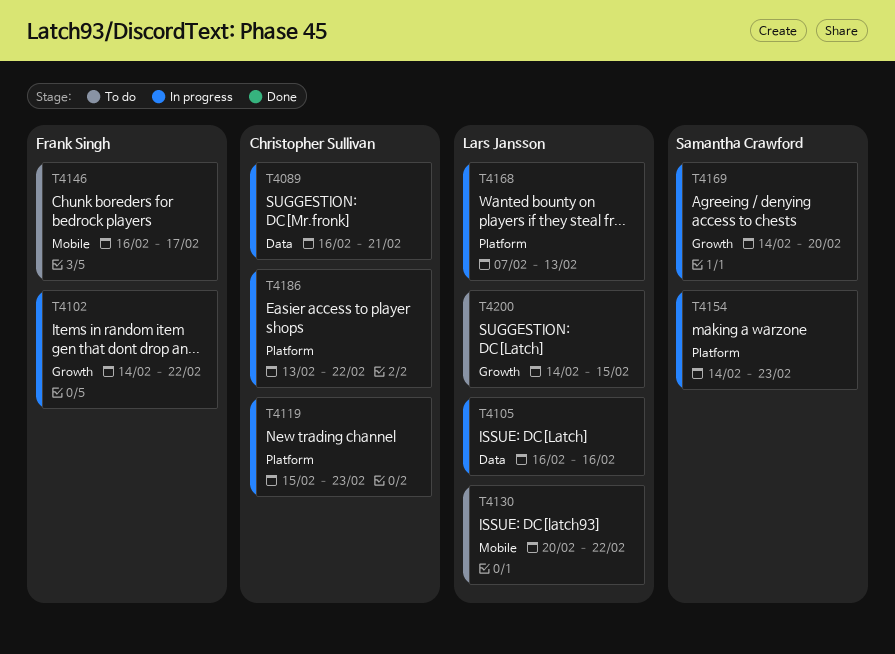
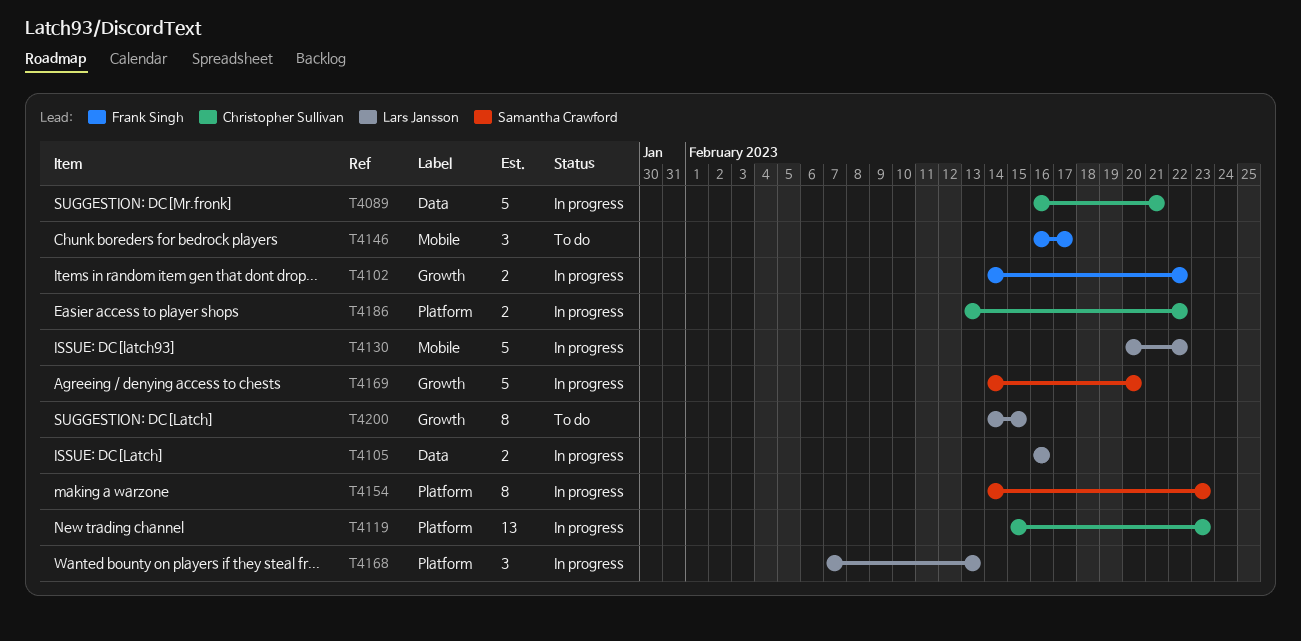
T4130, status: To do -> In progress

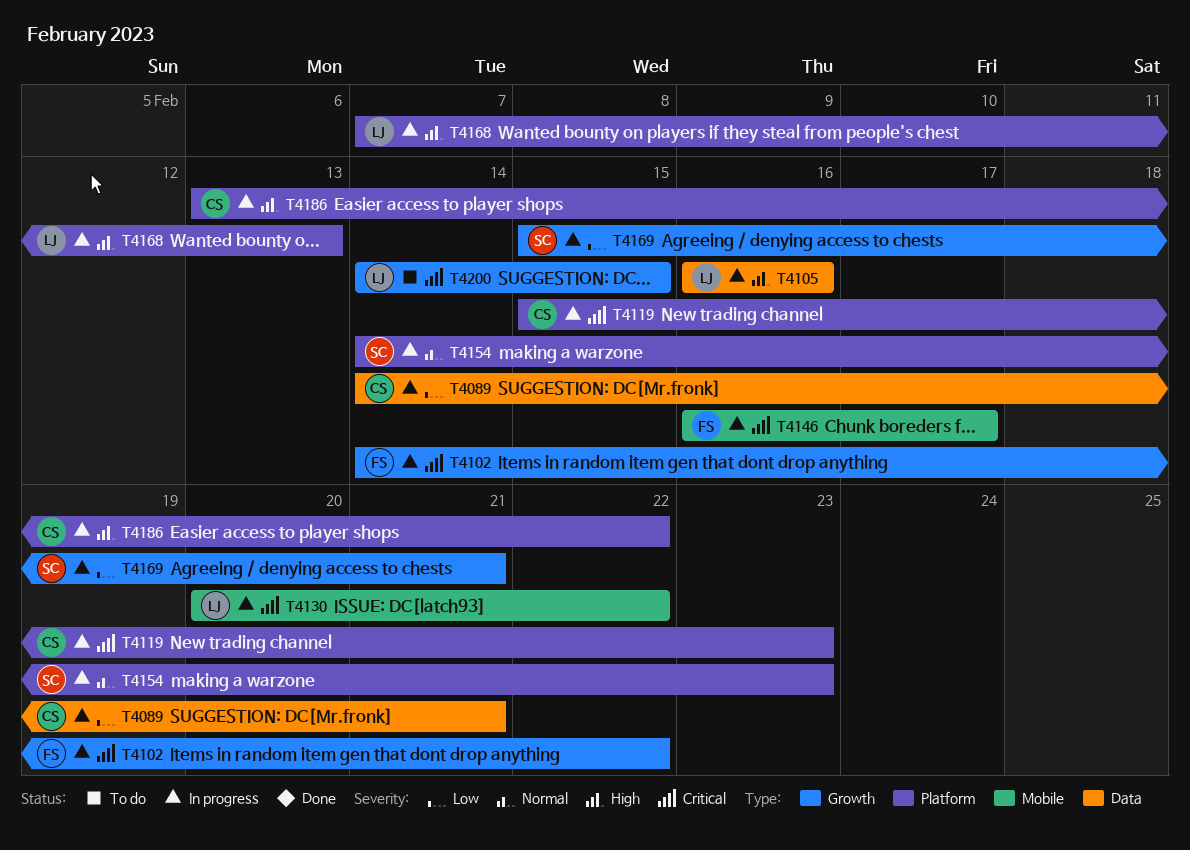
T4089, start: Feb 16 -> Feb 14
T4146, status: To do -> In progress
T4169, start: Feb 14 -> Feb 15
T4169, due: Feb 20 -> Feb 21

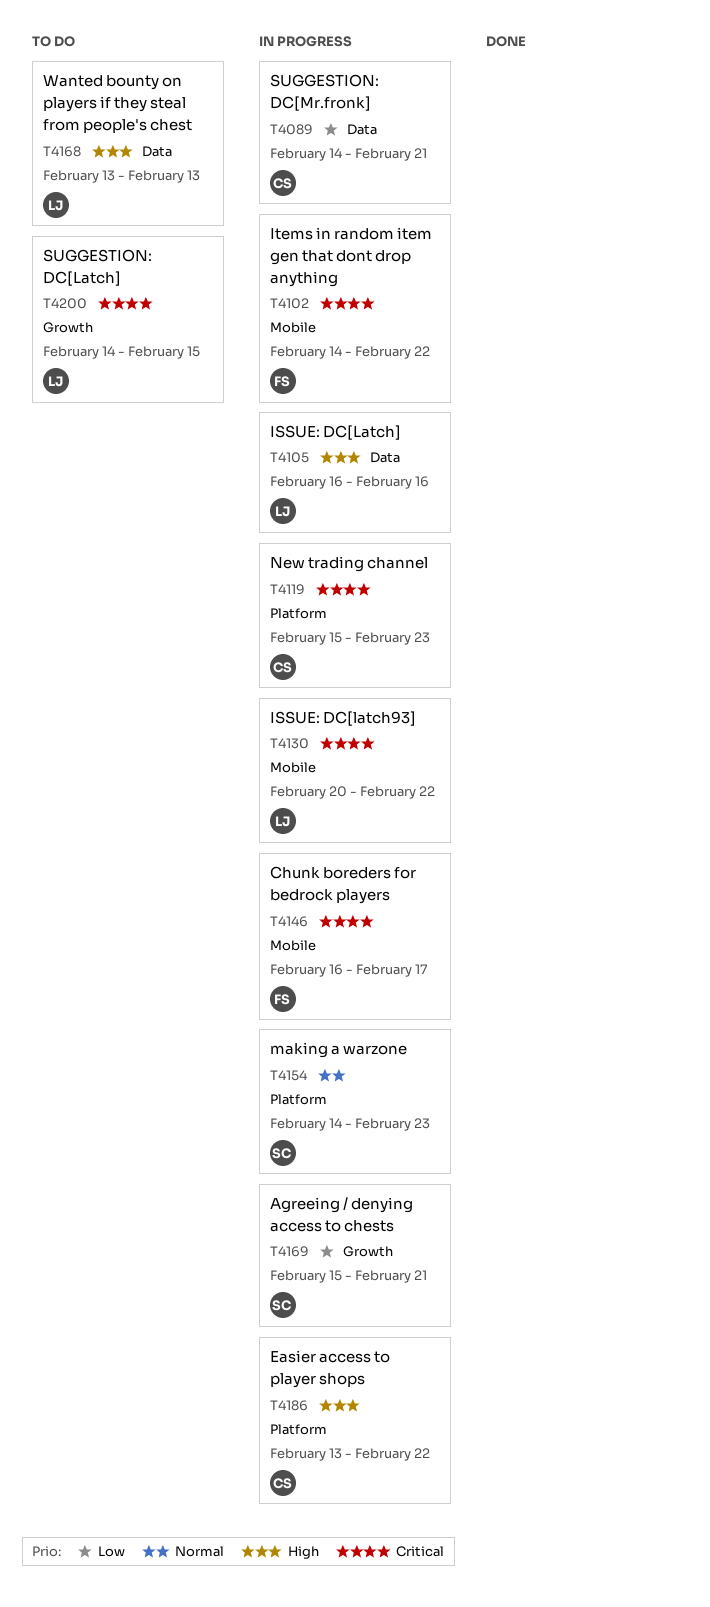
T4102, label: Growth -> Mobile
T4168, status: In progress -> To do
T4168, label: Platform -> Data
T4168, start: Feb 7 -> Feb 13

